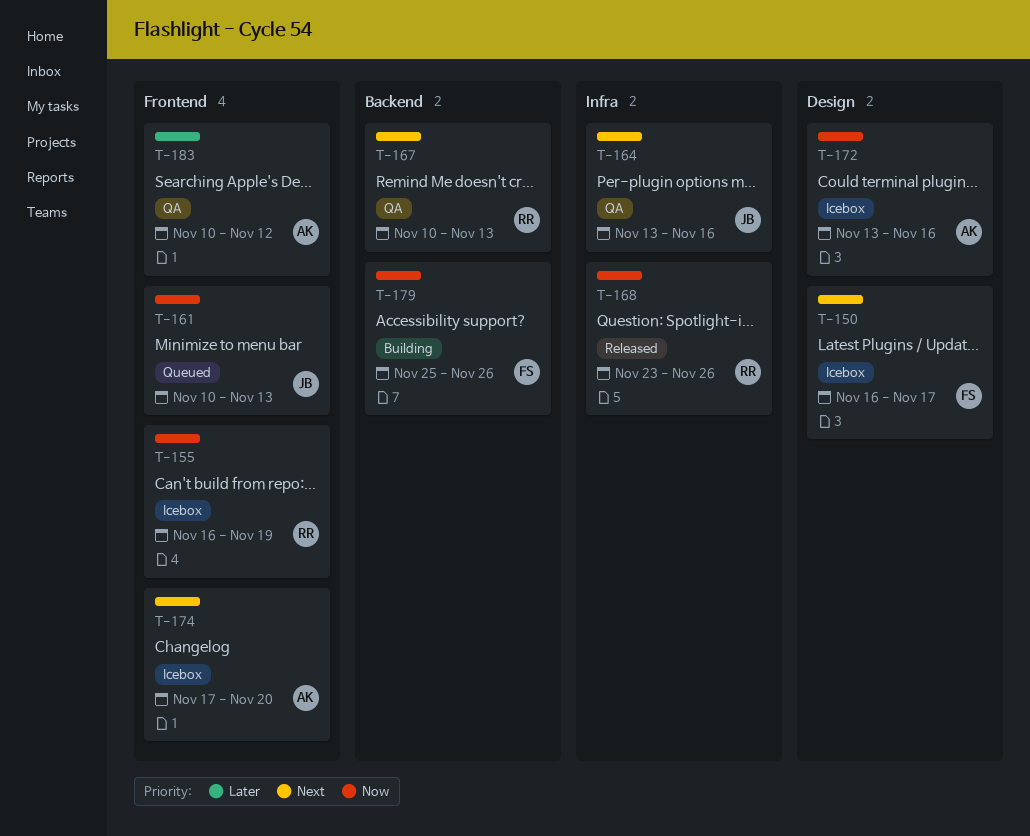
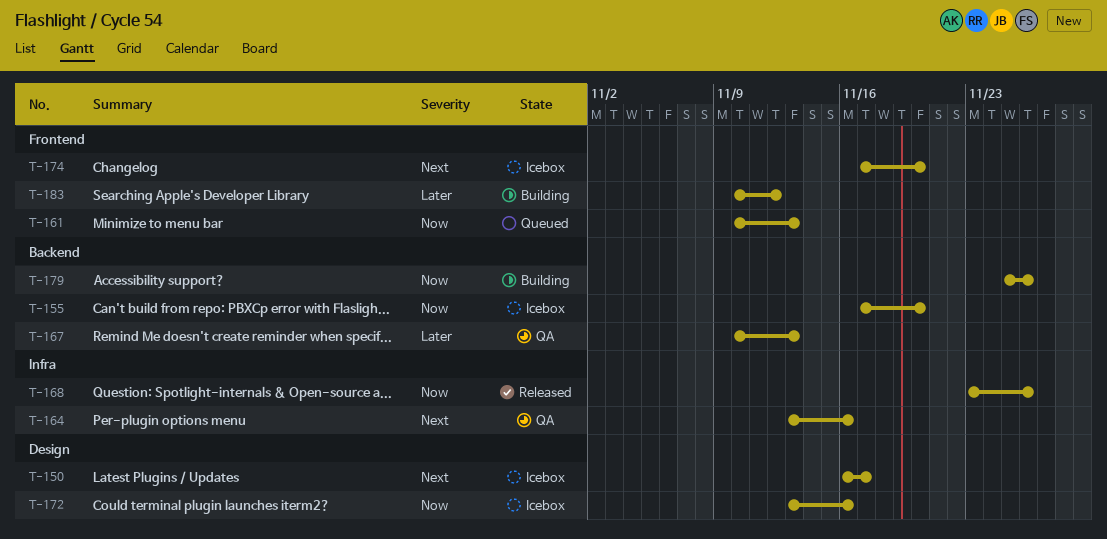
T-155, label: Frontend -> Backend
T-155, start: Nov 16 -> Nov 17
T-155, due: Nov 19 -> Nov 20
T-167, priority: Next -> Later
T-183, status: QA -> Building

